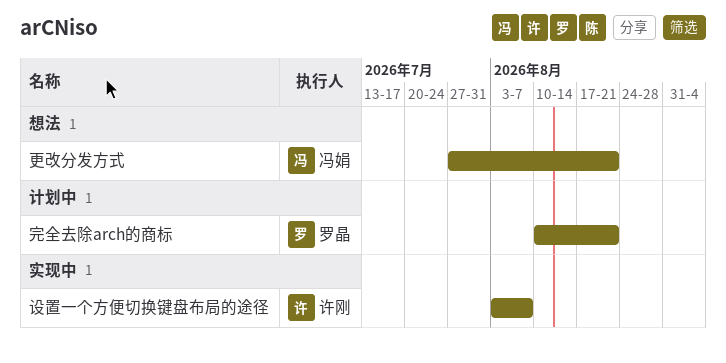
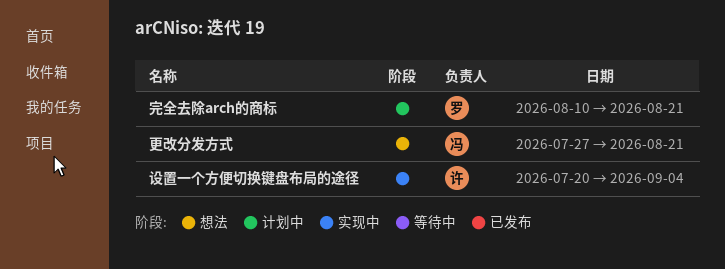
设置一个方便切换键盘布局的途径, start: Aug 3 -> Jul 20
设置一个方便切换键盘布局的途径, due: Aug 7 -> Sep 4

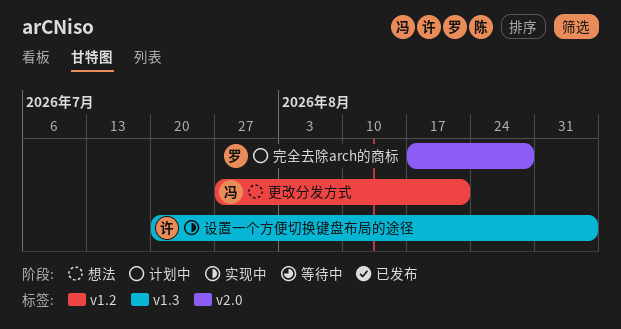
完全去除arch的商标, start: Aug 10 -> Aug 17
完全去除arch的商标, due: Aug 21 -> Aug 28

